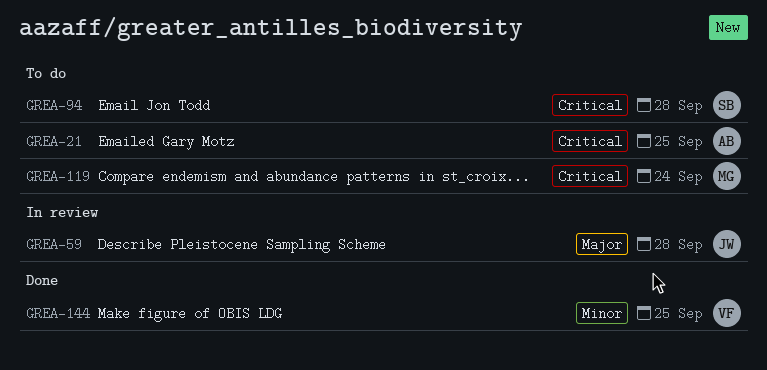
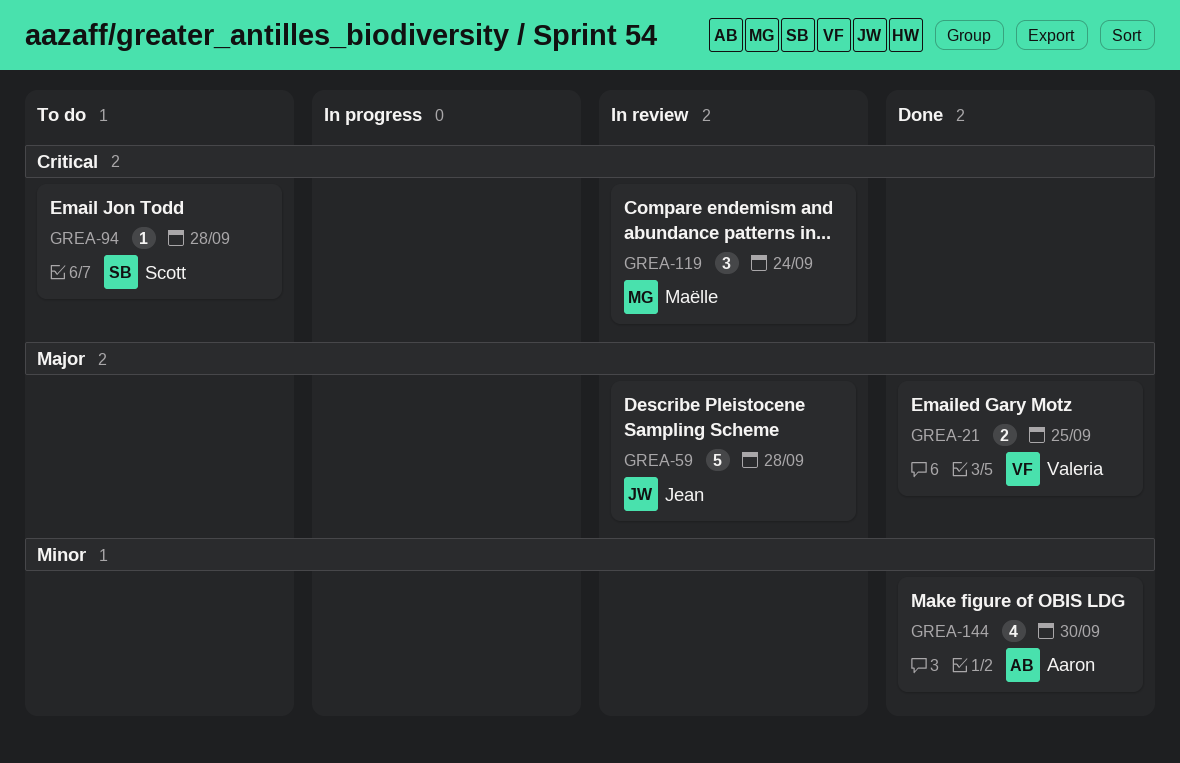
GREA-21, status: To do -> Done
GREA-21, owner: Aaron -> Valeria
GREA-21, priority: Critical -> Major
GREA-119, status: To do -> In review
GREA-144, owner: Valeria -> Aaron
GREA-144, due: Sep 25 -> Sep 30

